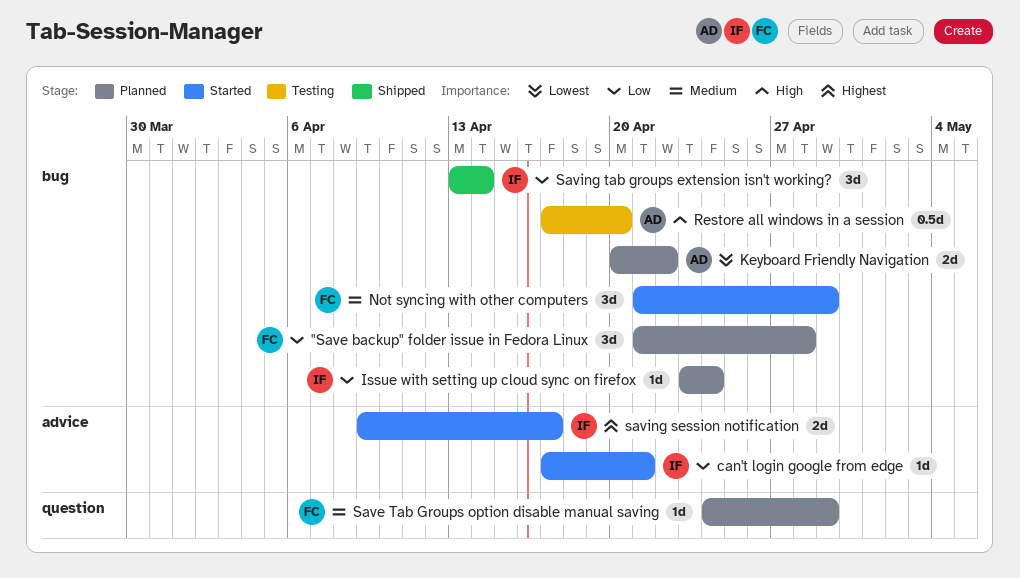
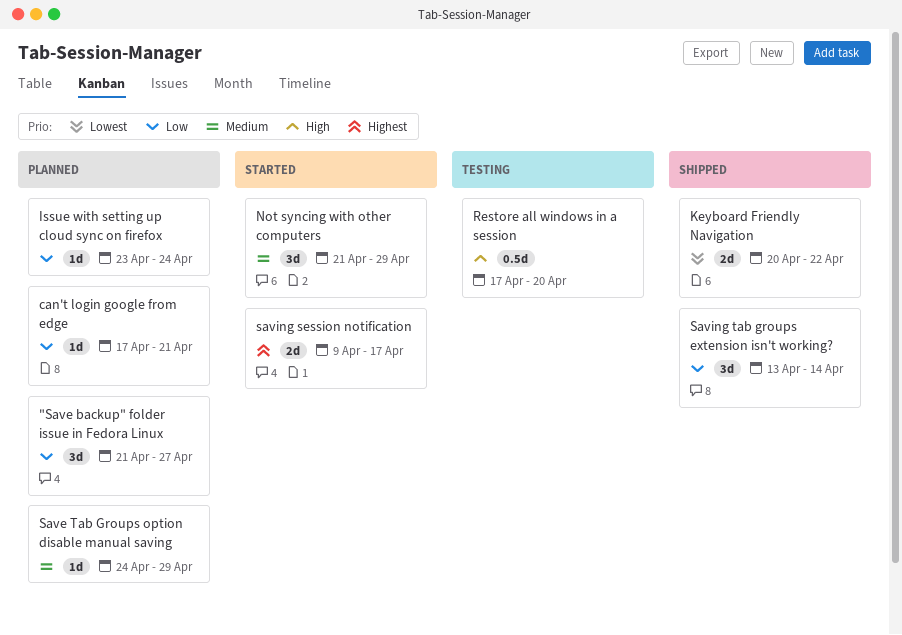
"Save backup" folder issue in Fedora Linux, due: Apr 28 -> Apr 27
can't login google from edge, status: Started -> Planned
Keyboard Friendly Navigation, status: Planned -> Shipped

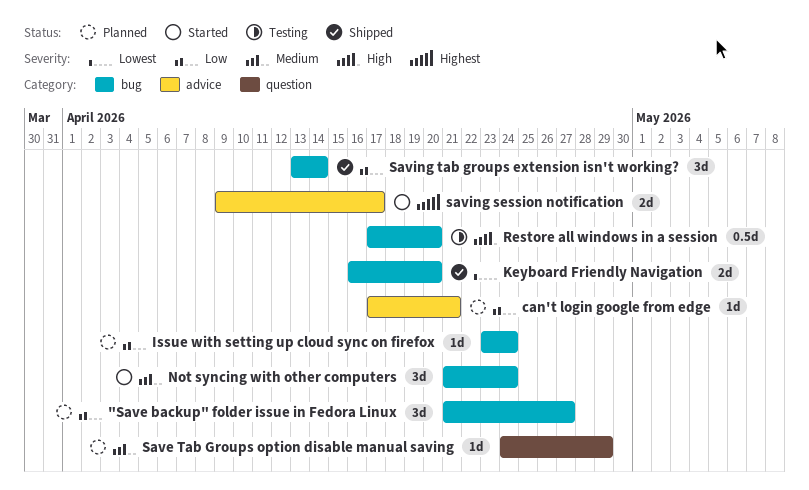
Keyboard Friendly Navigation, start: Apr 20 -> Apr 16
Keyboard Friendly Navigation, due: Apr 22 -> Apr 20
Not syncing with other computers, due: Apr 29 -> Apr 24

